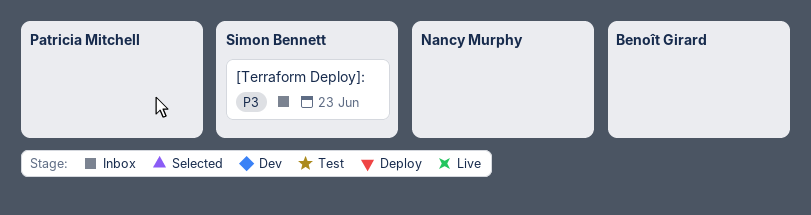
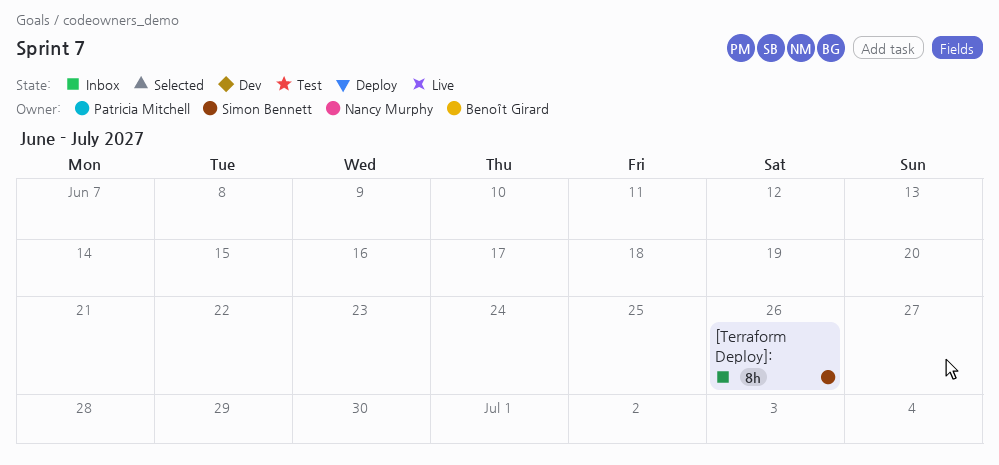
[Terraform Deploy]:, due: Jun 23 -> Jun 26

